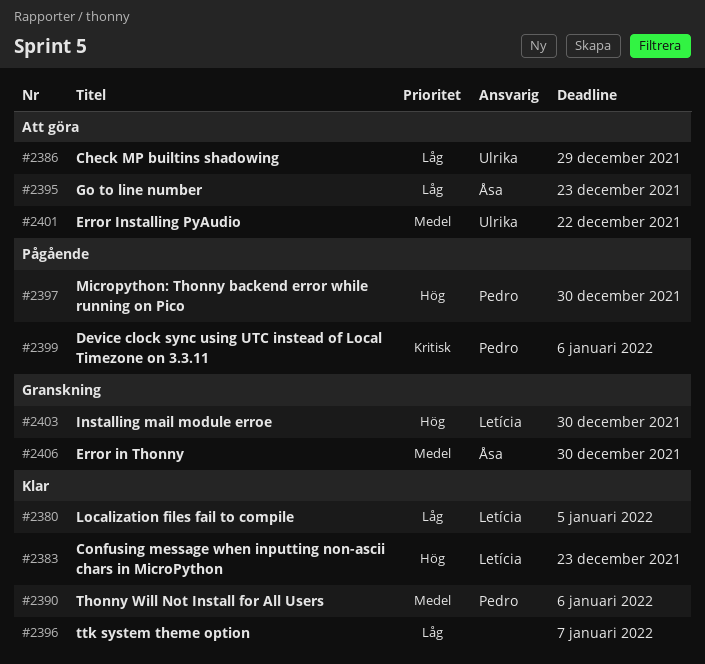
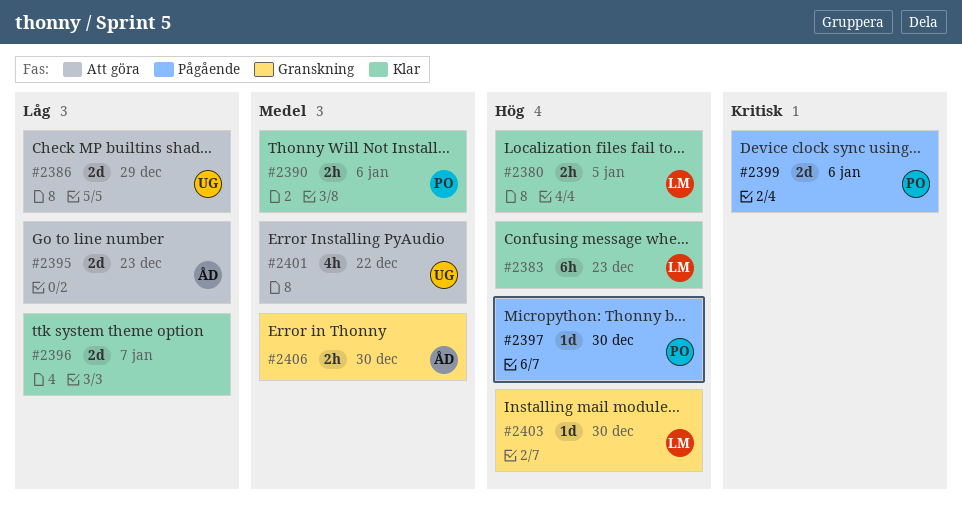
#2380, priority: Låg -> Hög

